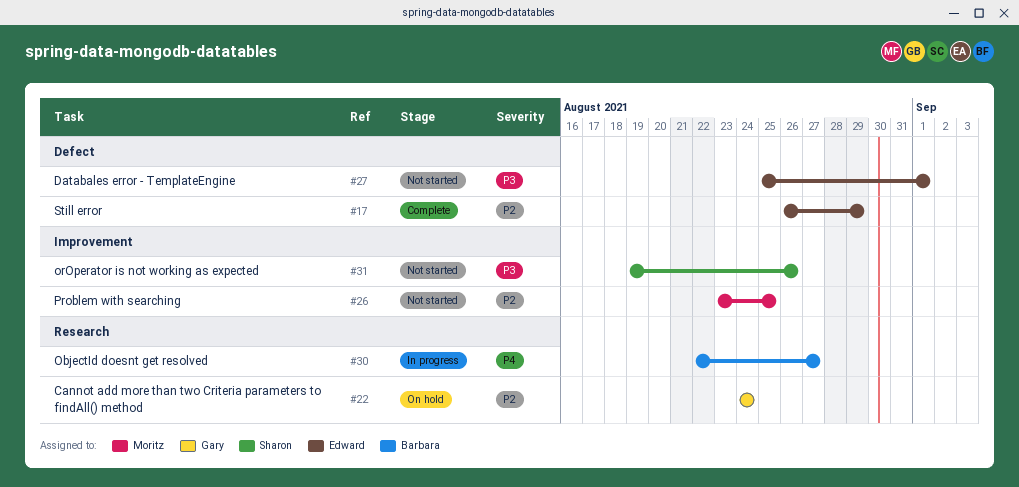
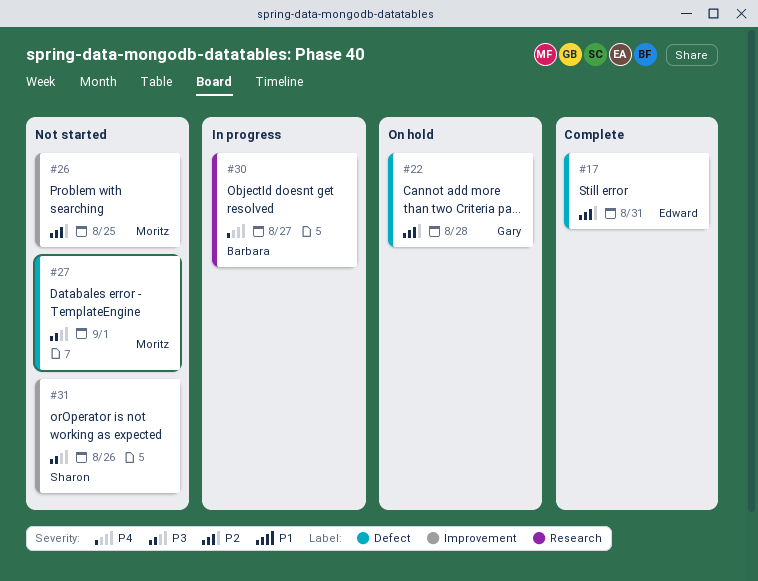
#17, due: Aug 29 -> Aug 31
#22, label: Research -> Defect
#22, due: Aug 24 -> Aug 28
#27, owner: Edward -> Moritz

